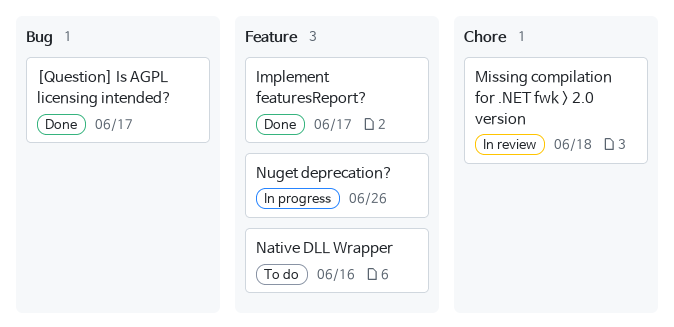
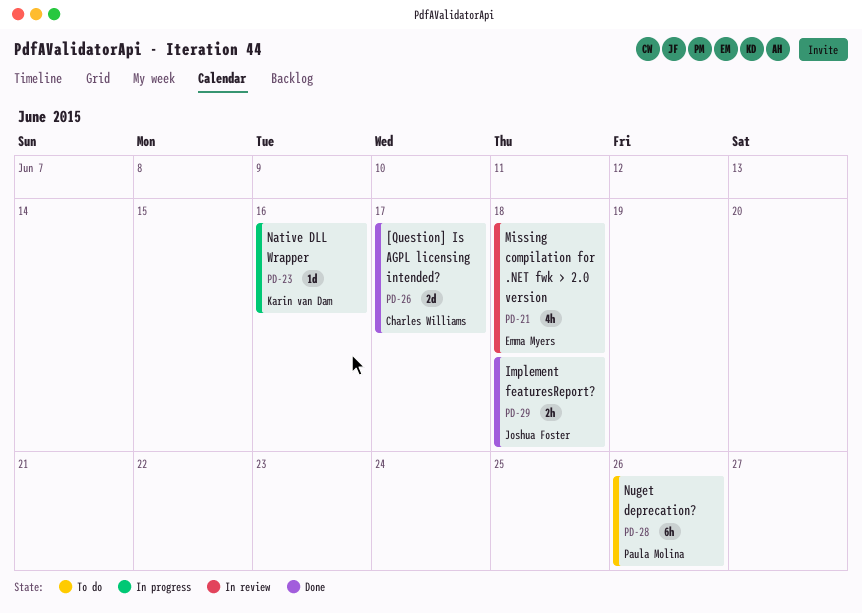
Implement featuresReport?, due: Jun 17 -> Jun 18
Native DLL Wrapper, status: To do -> In progress
Nuget deprecation?, status: In progress -> To do

